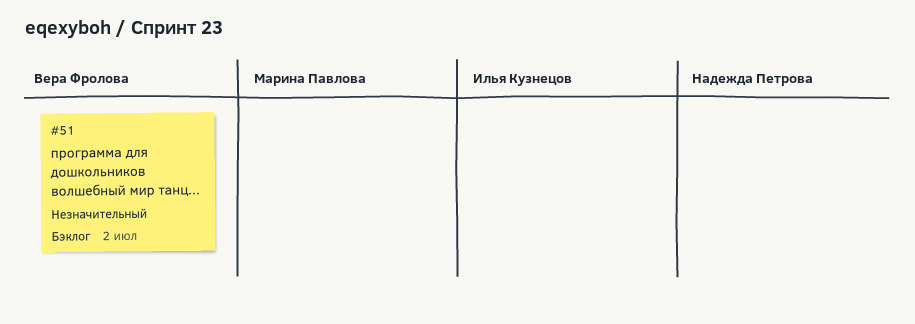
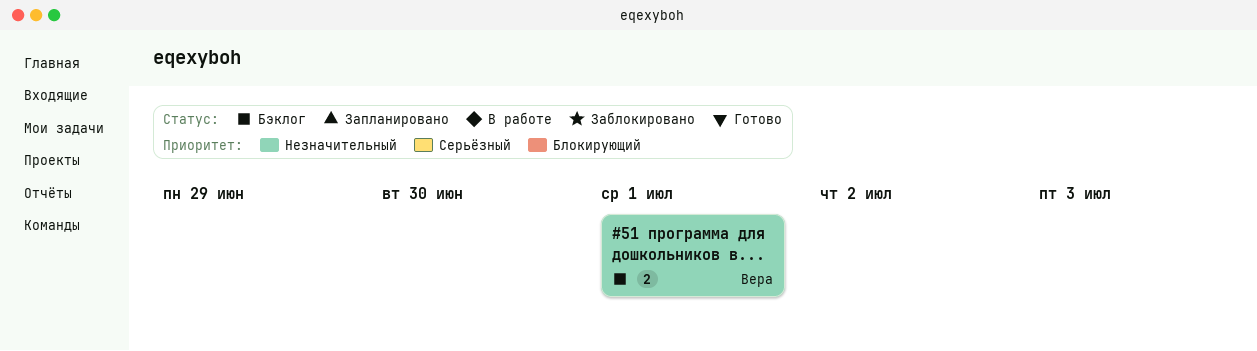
#51, due: Jul 2 -> Jul 1

